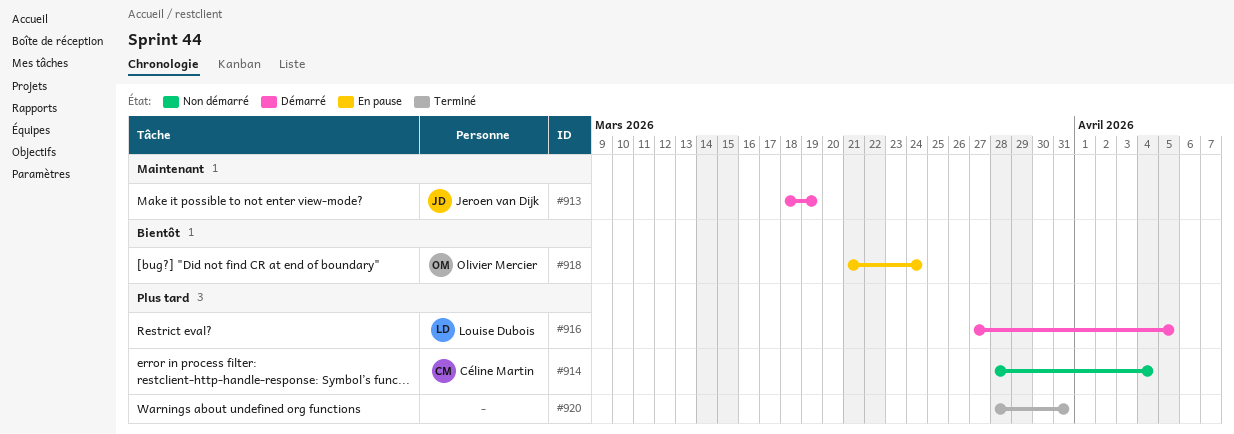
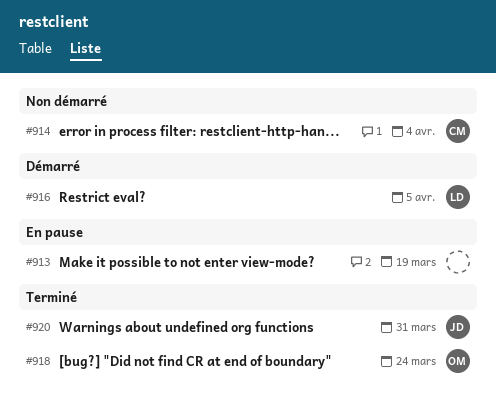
#913, status: Démarré -> En pause
#913, owner: Jeroen van Dijk -> none
#918, status: En pause -> Terminé
#920, owner: none -> Jeroen van Dijk

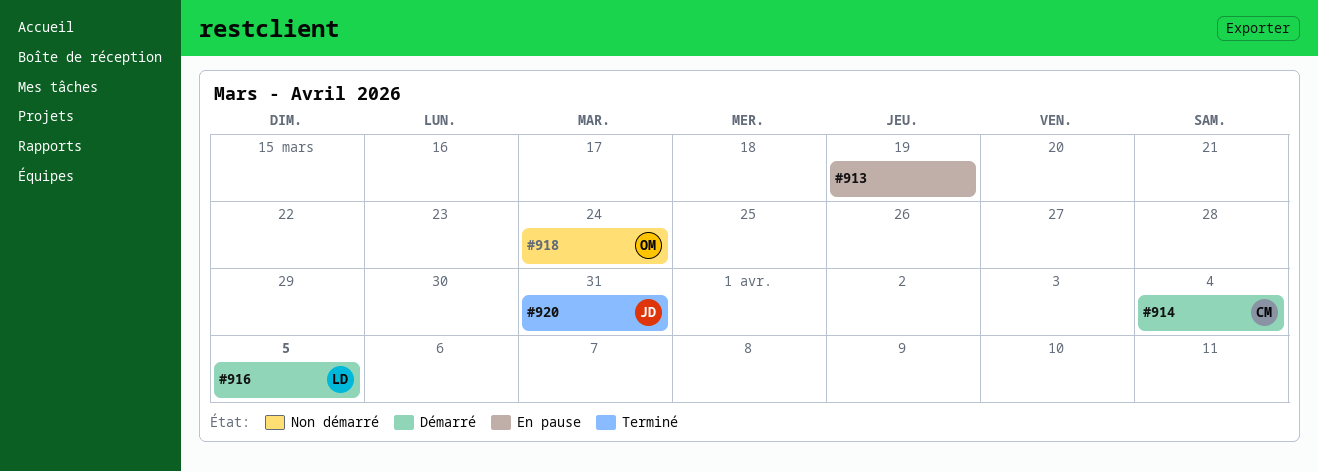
#914, status: Non démarré -> Démarré
#918, status: Terminé -> Non démarré

